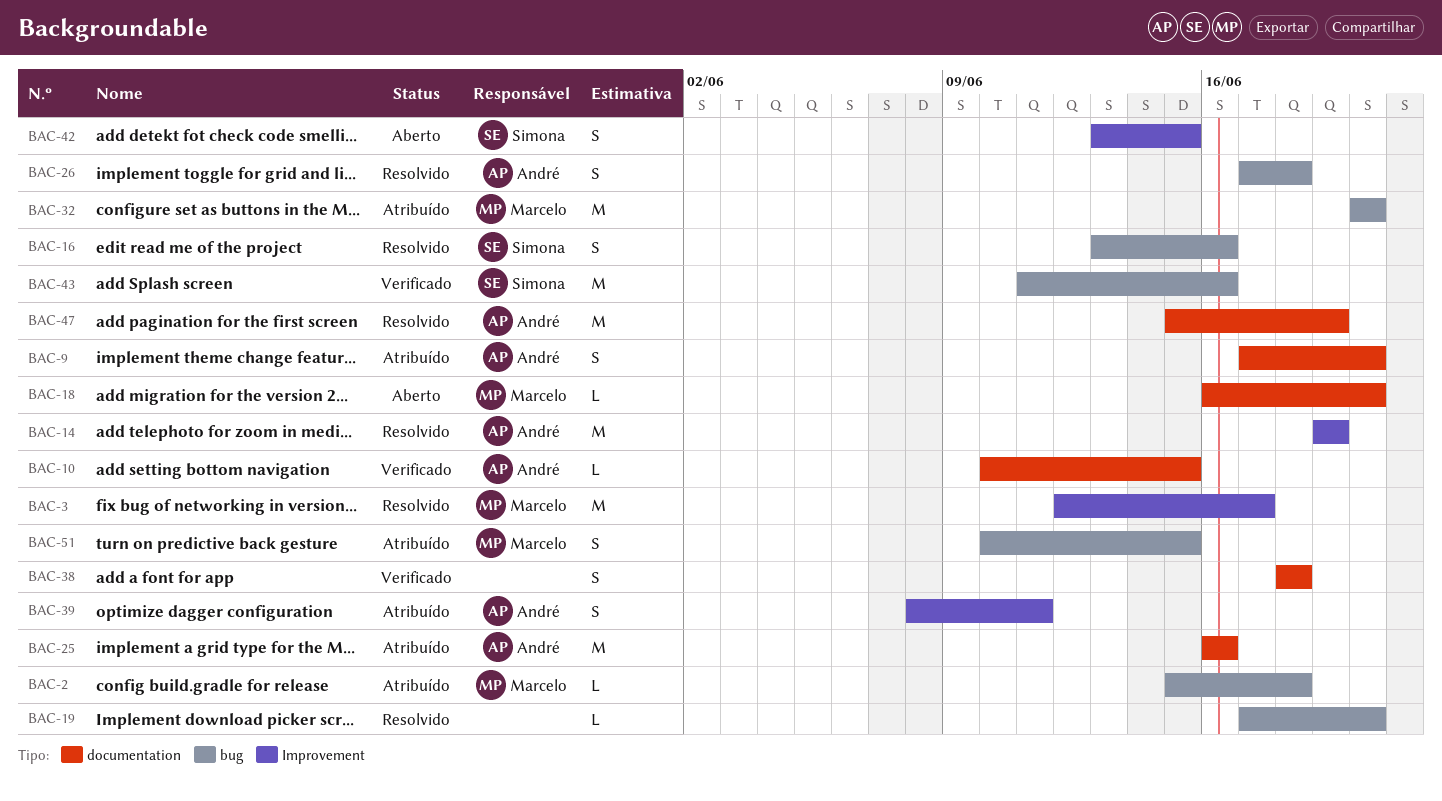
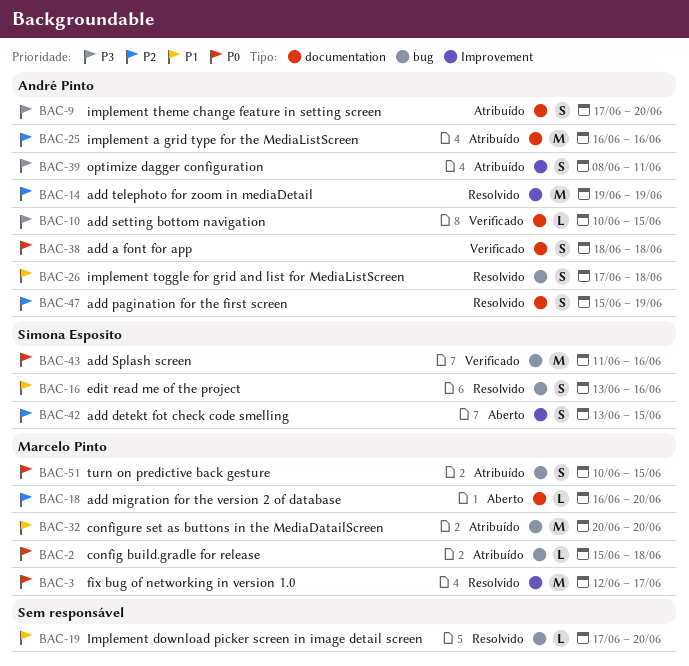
BAC-38, owner: none -> André Pinto
BAC-47, estimate: M -> S

